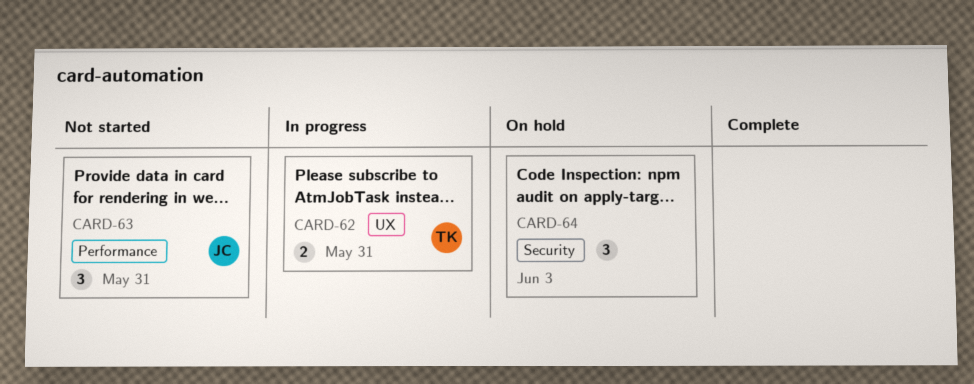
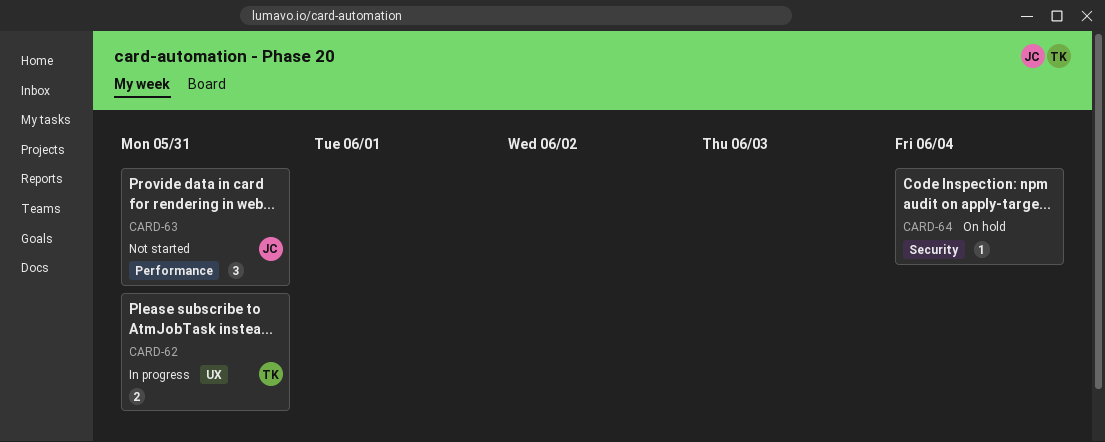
CARD-64, estimate: 3 -> 1
CARD-64, due: Jun 3 -> Jun 4

